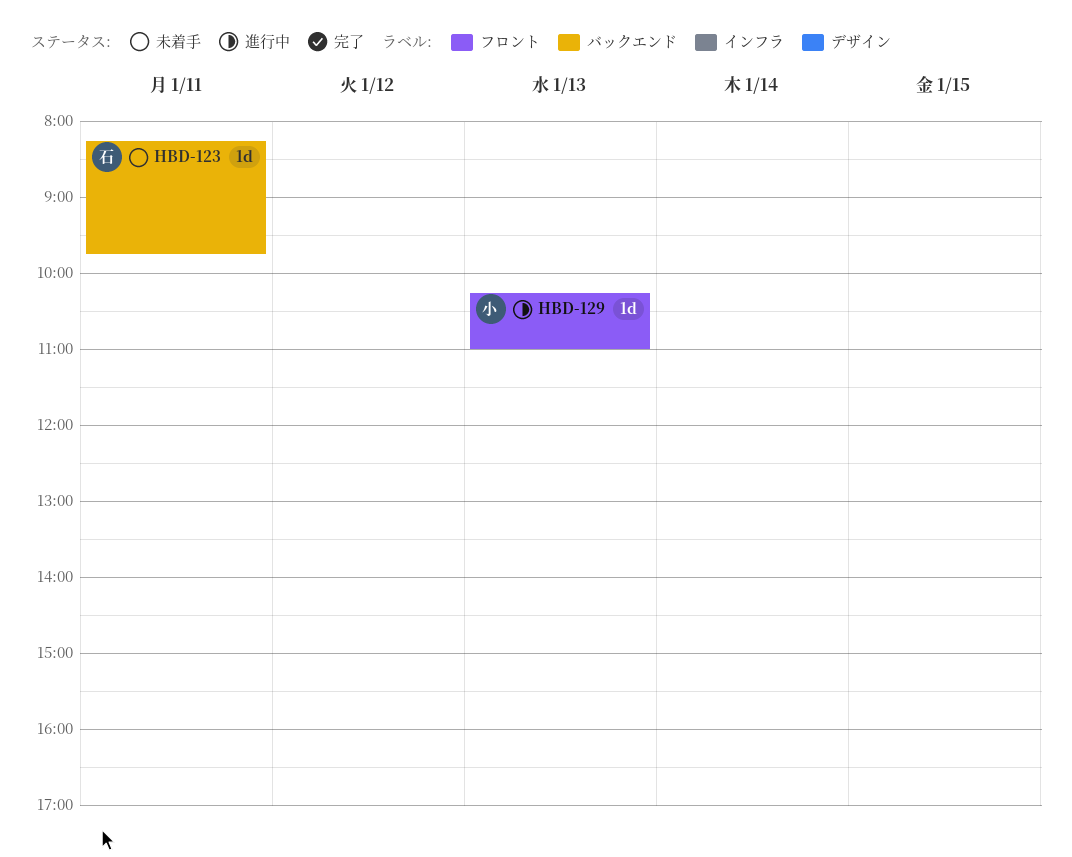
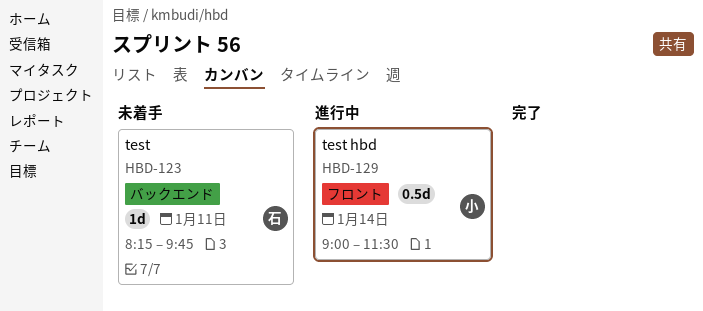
HBD-129, estimate: 1d -> 0.5d
HBD-129, day: Jan 13 -> Jan 14
HBD-129, begins: 10:15 -> 09:00
HBD-129, ends: 11:00 -> 11:30

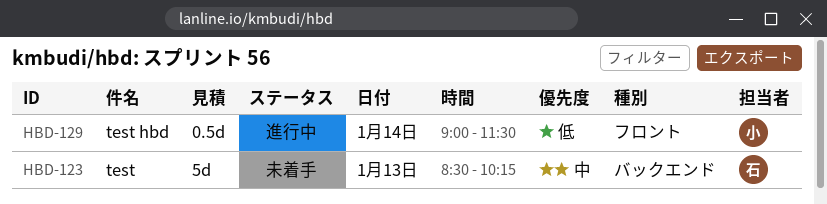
HBD-123, estimate: 1d -> 5d
HBD-123, day: Jan 11 -> Jan 13
HBD-123, begins: 08:15 -> 08:30
HBD-123, ends: 09:45 -> 10:15

